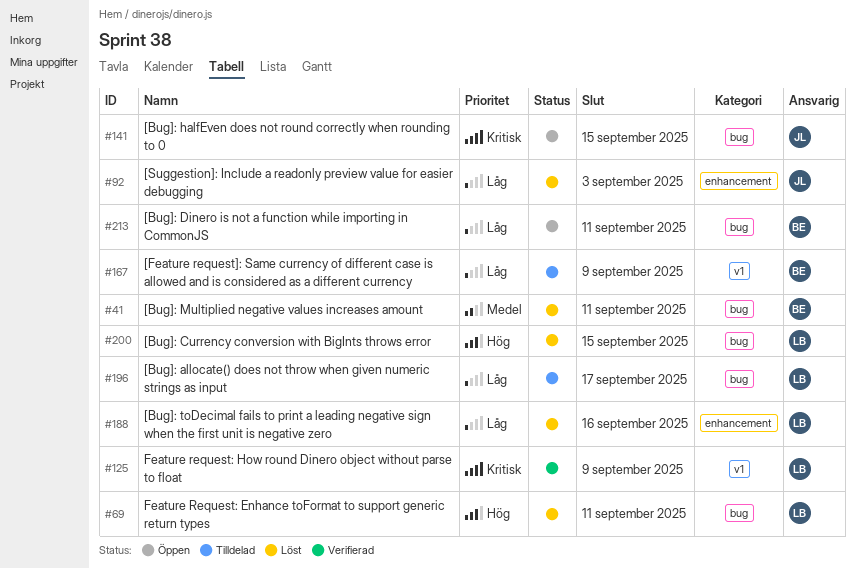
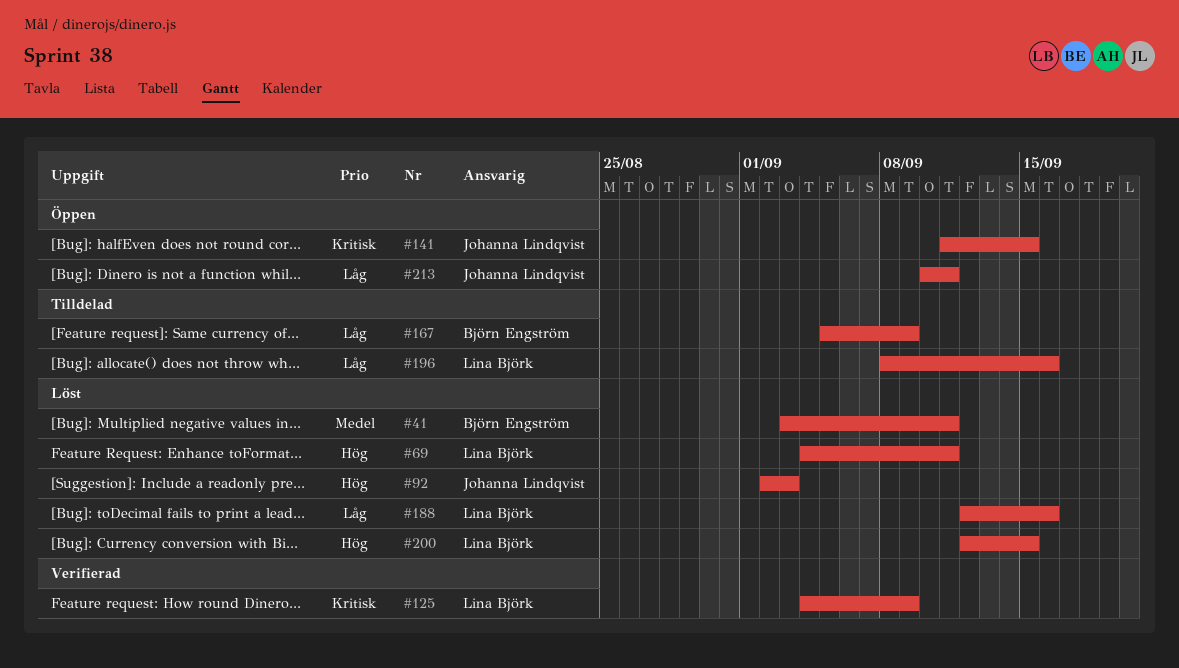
#92, priority: Låg -> Hög
#196, due: Sep 17 -> Sep 16
#213, owner: Björn Engström -> Johanna Lindqvist

